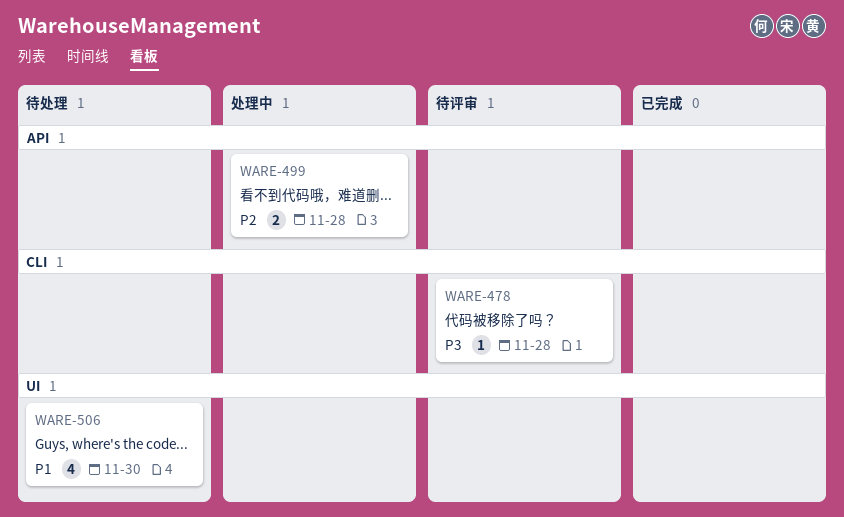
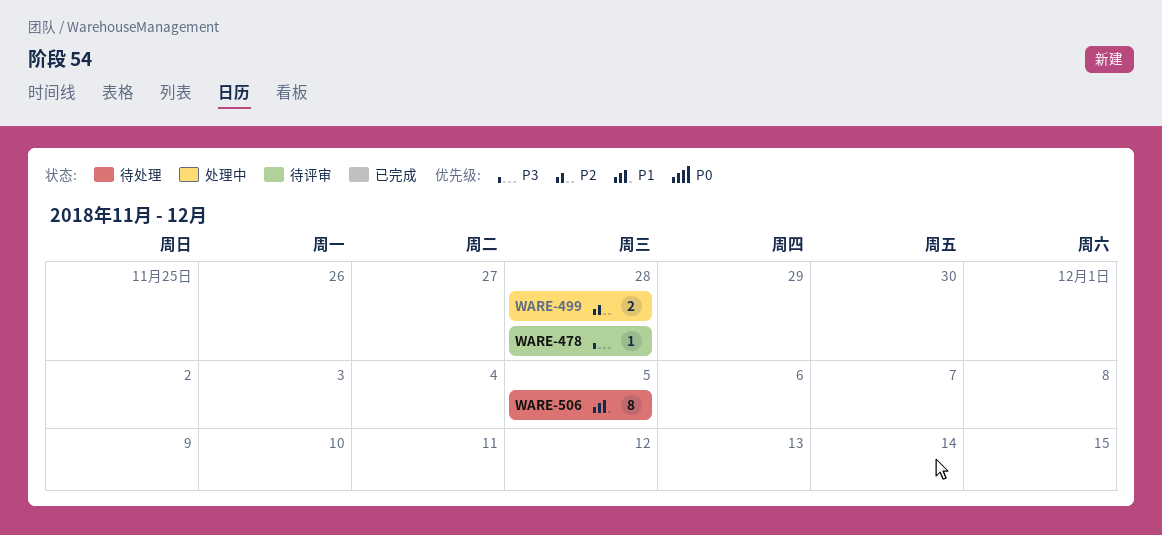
WARE-506, estimate: 4 -> 8
WARE-506, due: Nov 30 -> Dec 5

